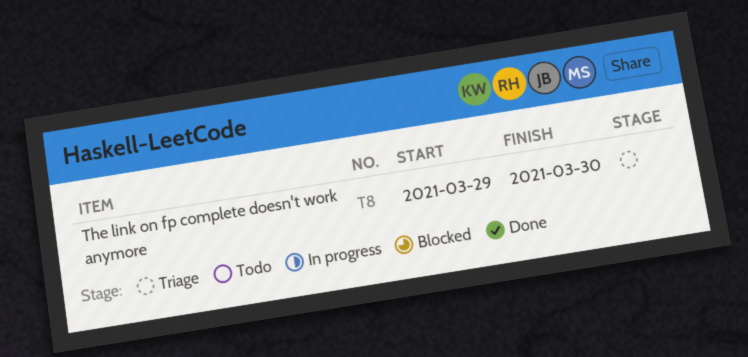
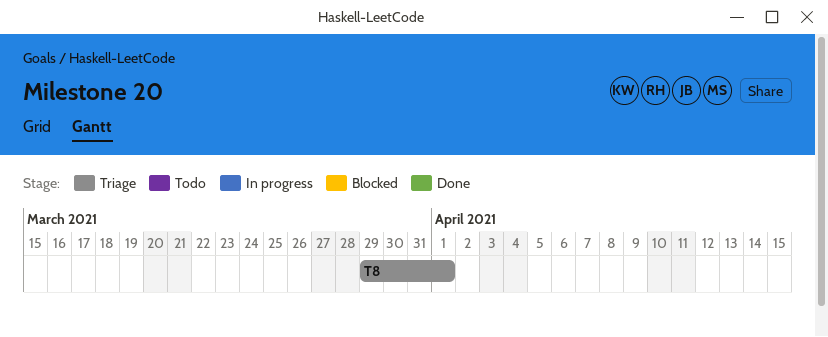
T8, due: Mar 30 -> Apr 1

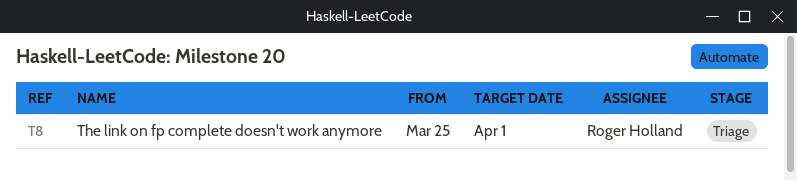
T8, start: Mar 29 -> Mar 25

